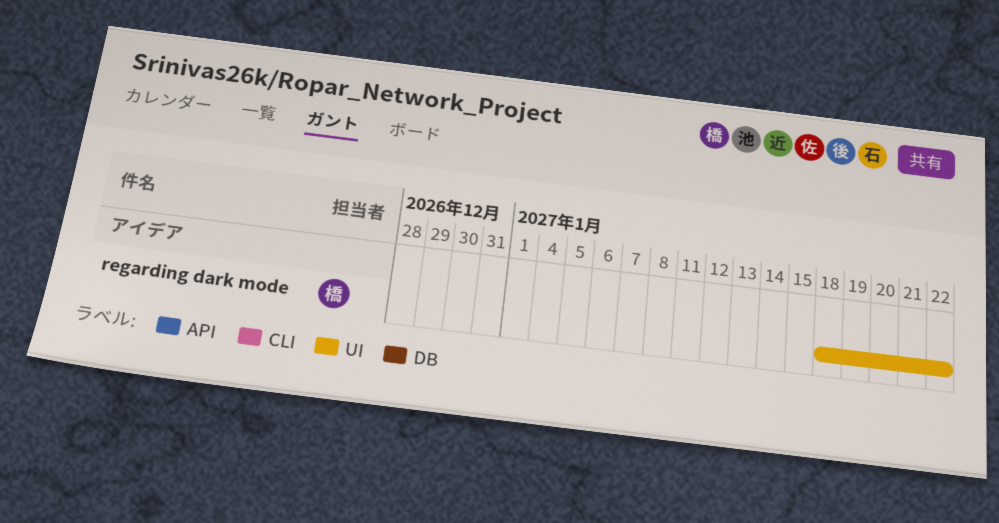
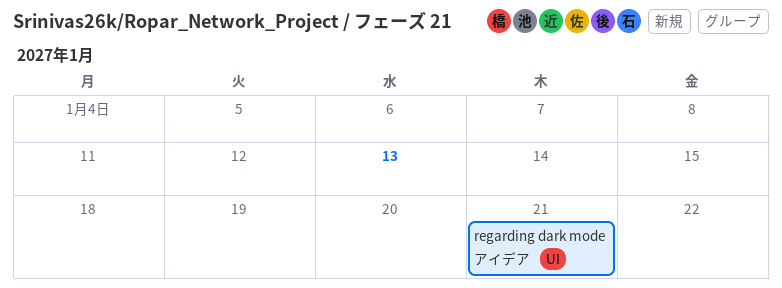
regarding dark mode, due: Jan 22 -> Jan 21

